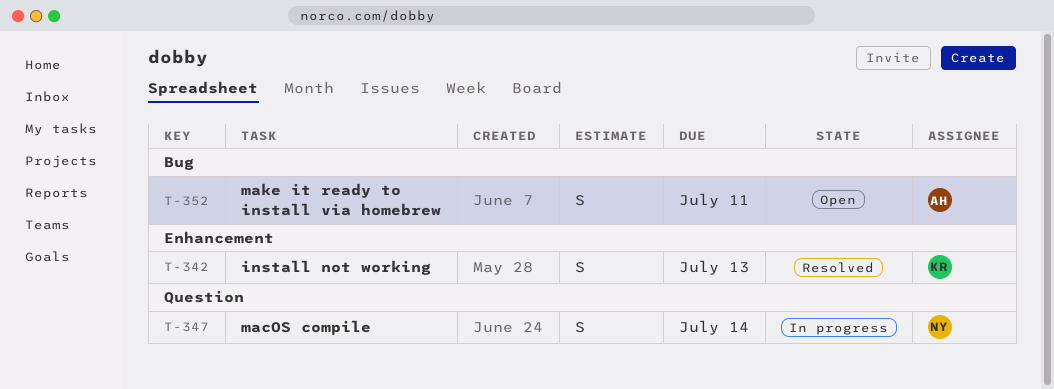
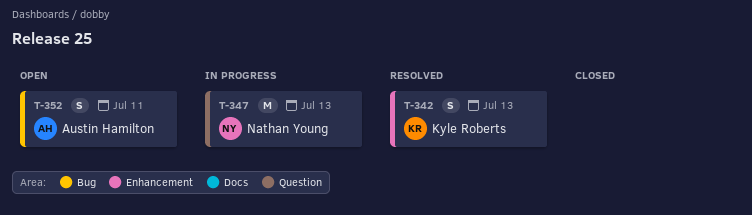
T-347, estimate: S -> M
T-347, due: Jul 14 -> Jul 13

